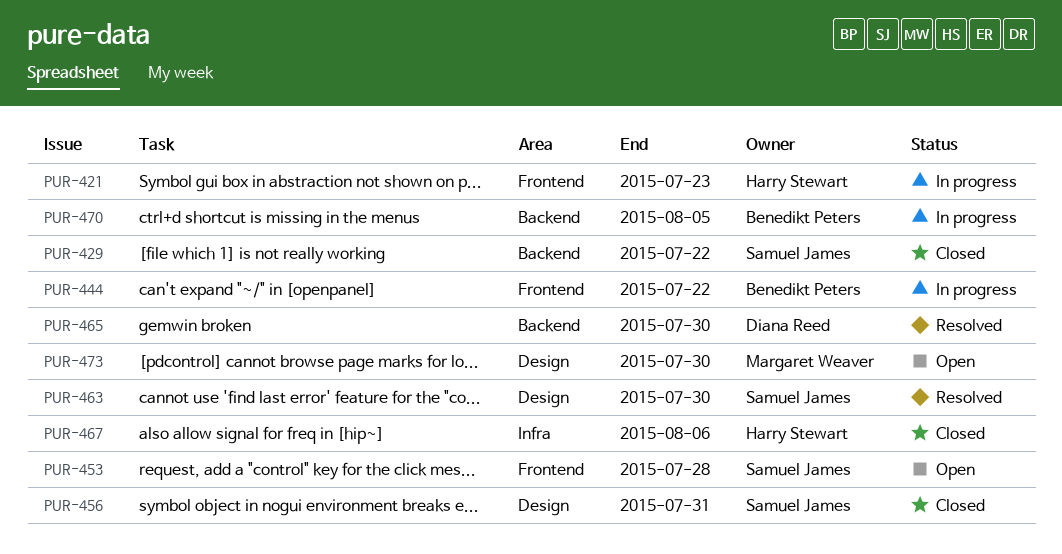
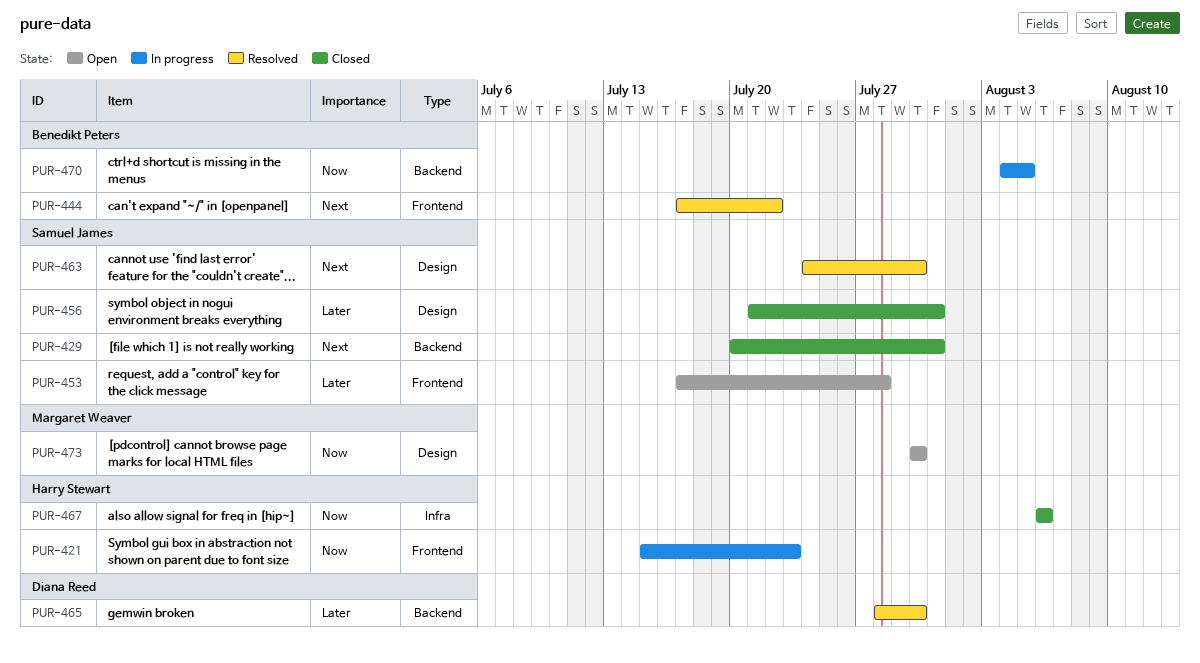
PUR-429, due: Jul 22 -> Jul 31
PUR-444, status: In progress -> Resolved

